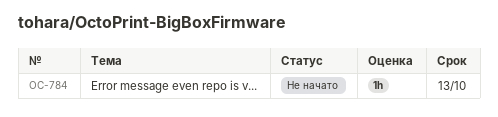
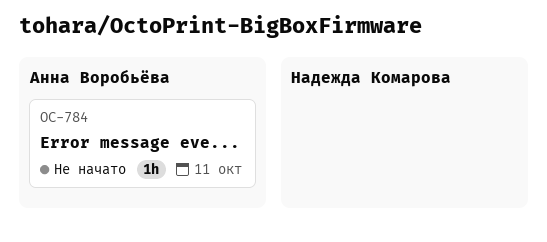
OC-784, due: Oct 13 -> Oct 11

